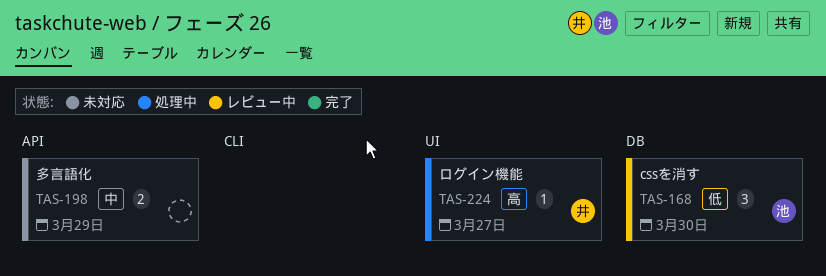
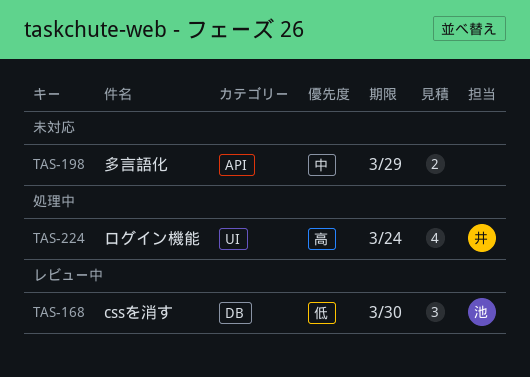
TAS-224, estimate: 1 -> 4
TAS-224, due: Mar 27 -> Mar 24

